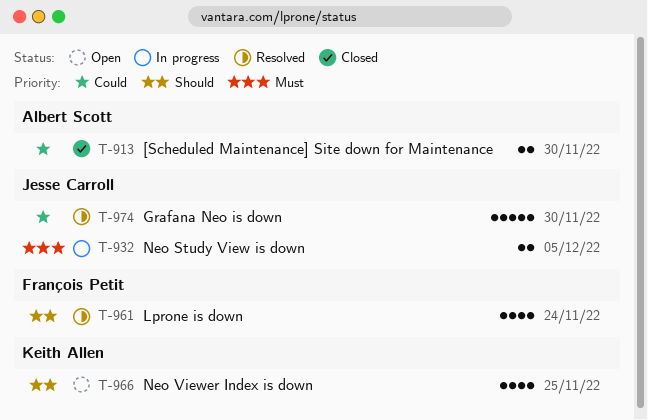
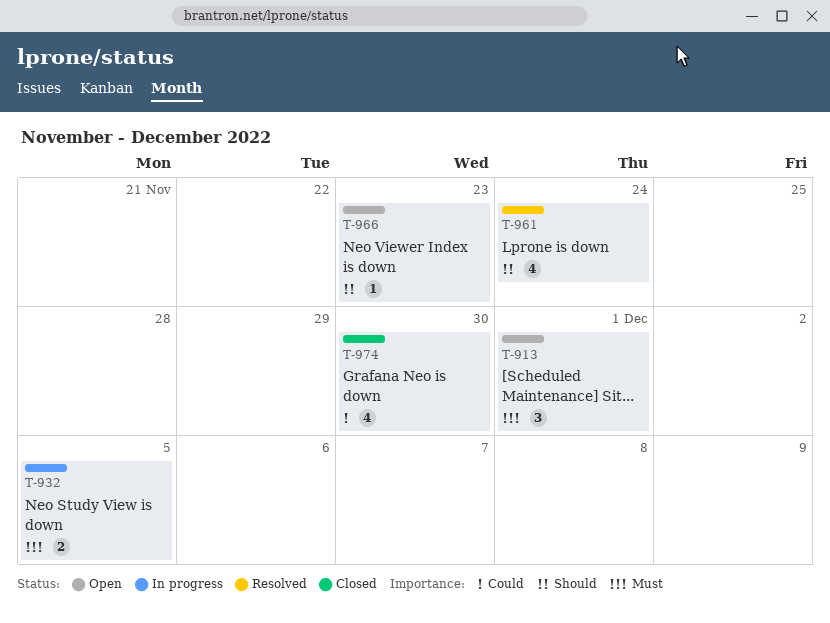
T-913, status: Closed -> Open
T-913, priority: Could -> Must
T-913, estimate: 2 -> 3
T-913, due: Nov 30 -> Dec 1
T-966, estimate: 4 -> 1
T-966, due: Nov 25 -> Nov 23
T-974, status: Resolved -> Closed
T-974, estimate: 5 -> 4

